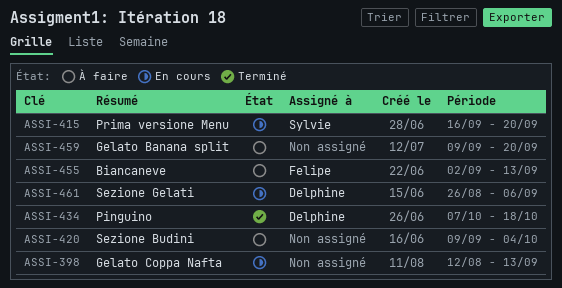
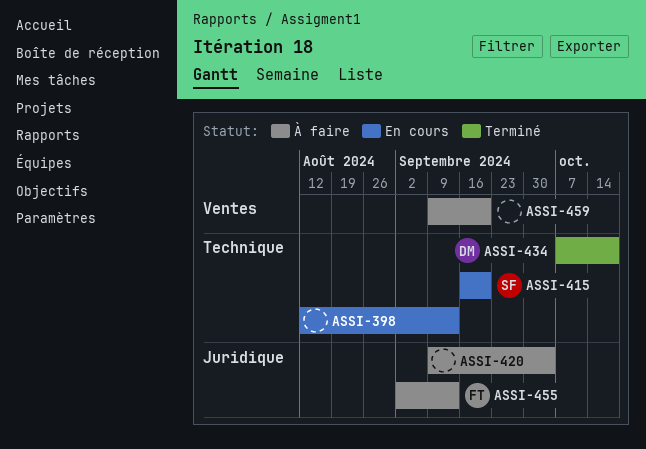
ASSI-461: present -> none

